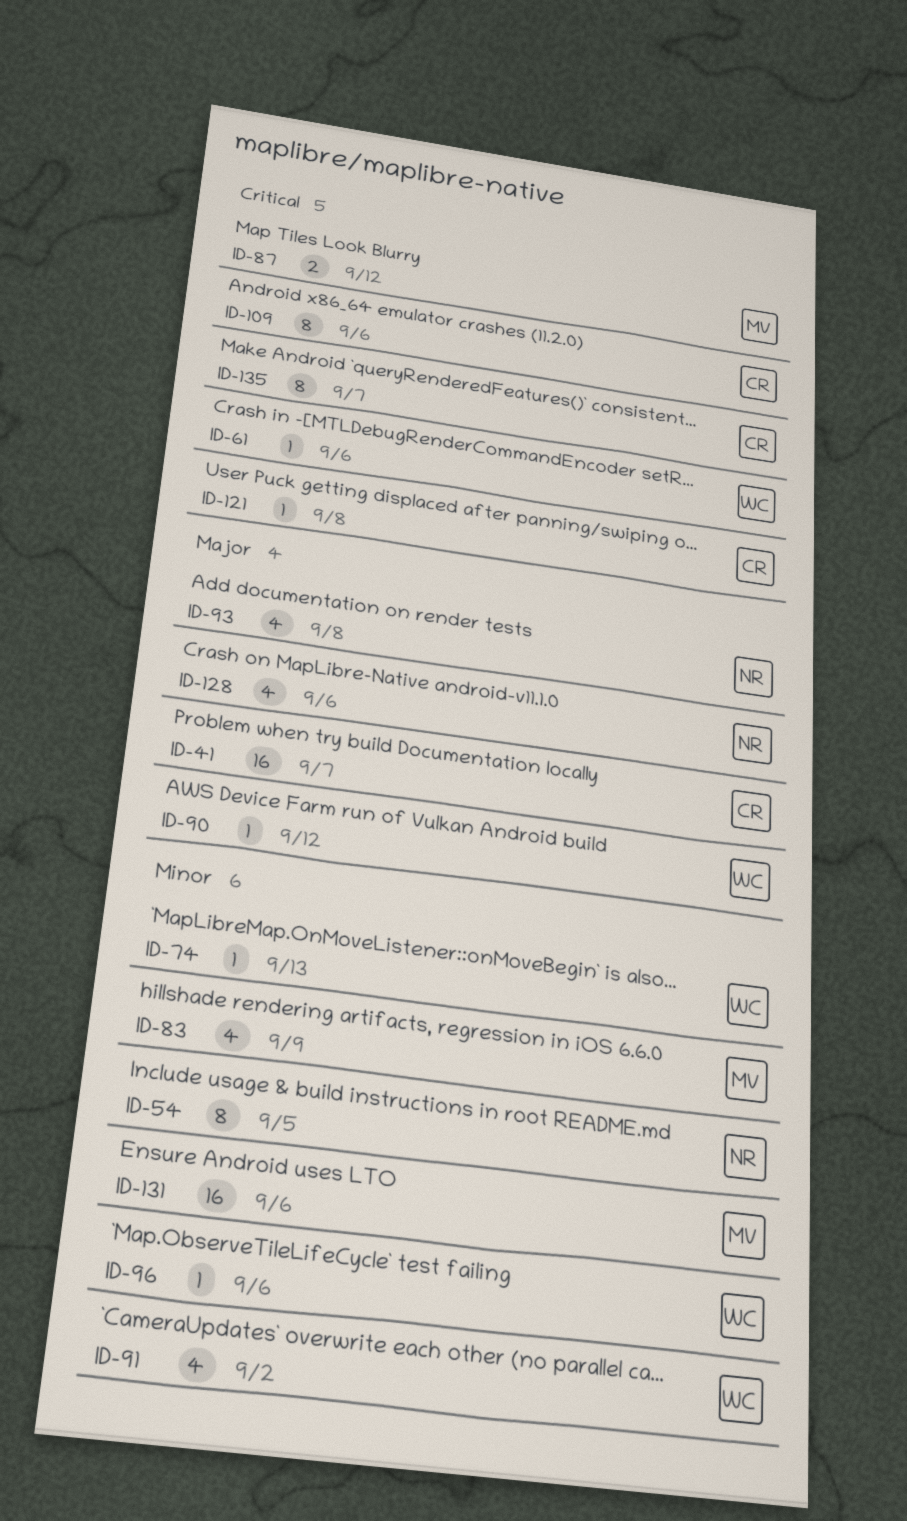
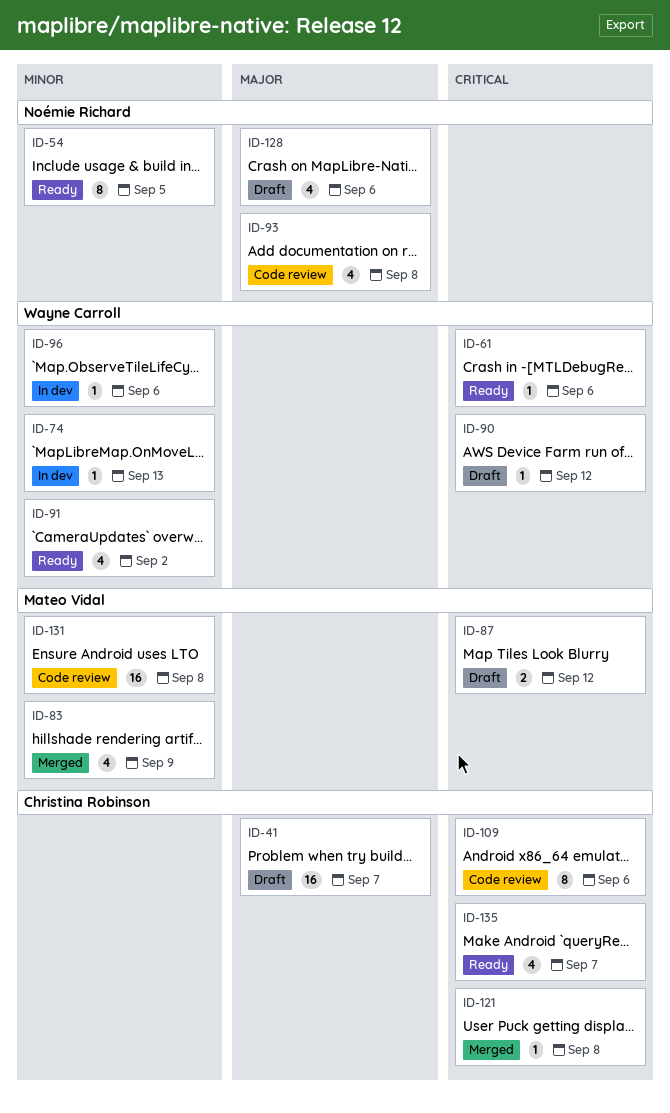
ID-90, priority: Major -> Critical
ID-131, due: Sep 6 -> Sep 8
ID-135, estimate: 8 -> 4

